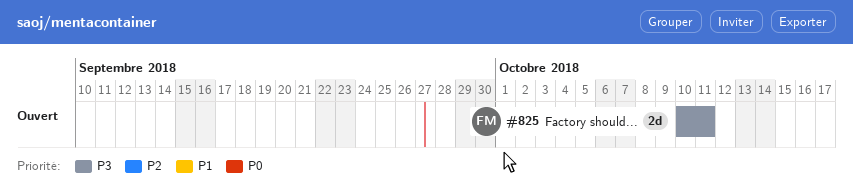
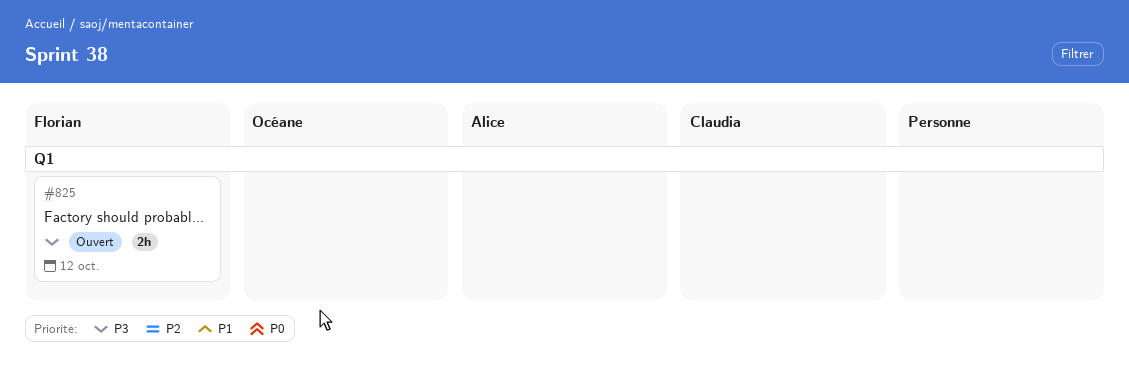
#825, estimate: 2d -> 2h
#825, due: Oct 11 -> Oct 12

